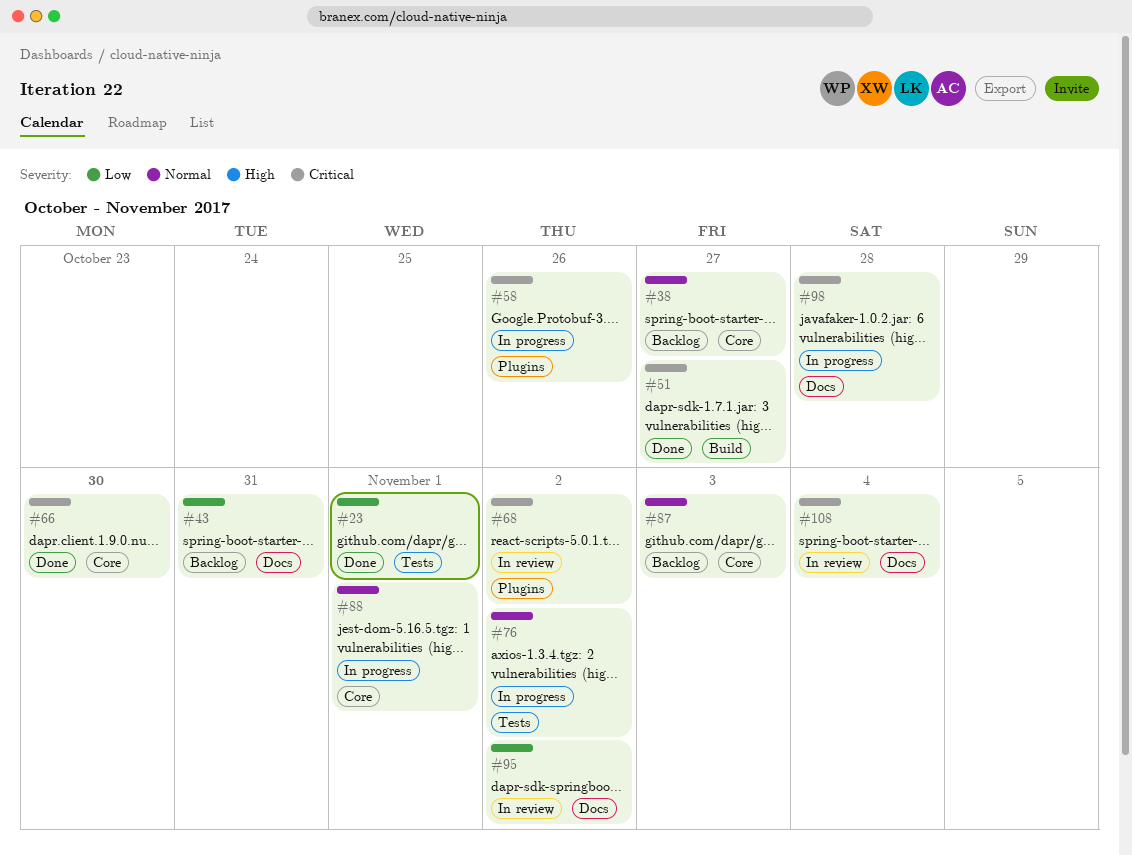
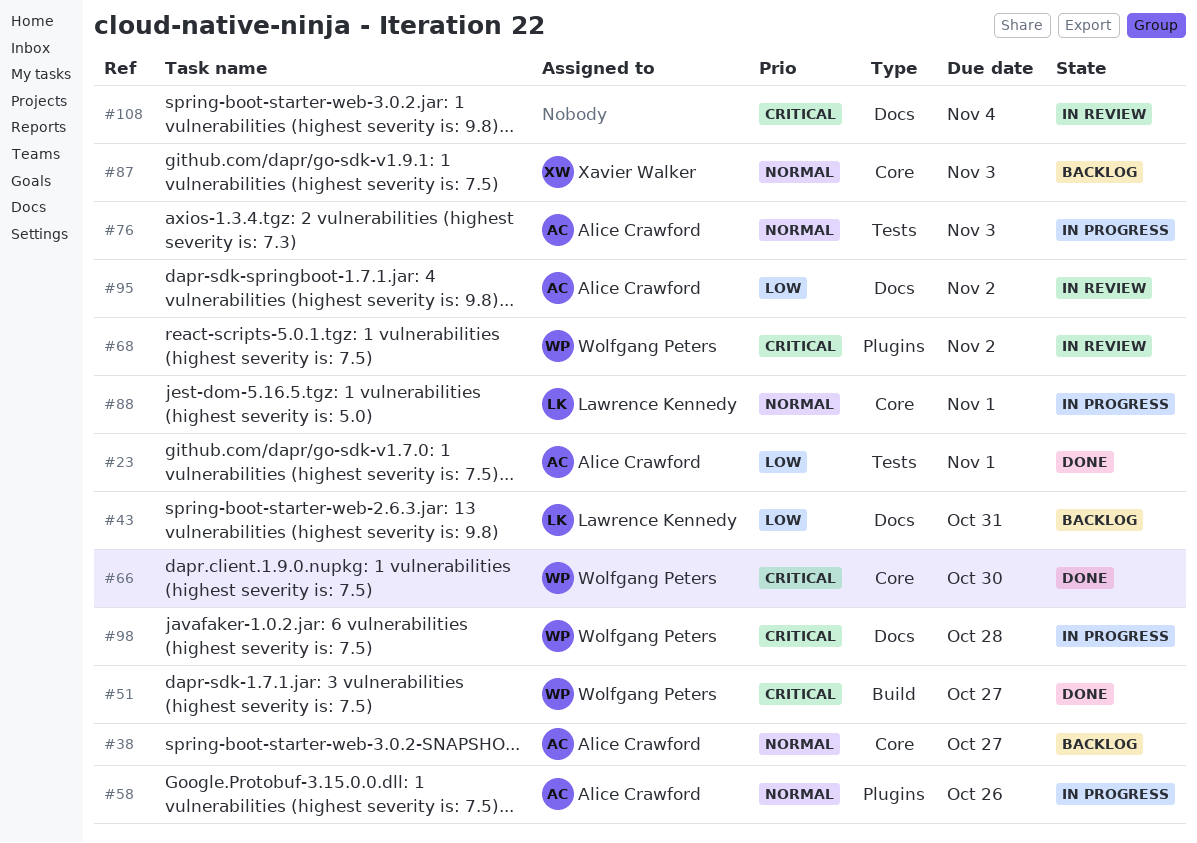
#58, priority: Critical -> Normal
#76, due: Nov 2 -> Nov 3

